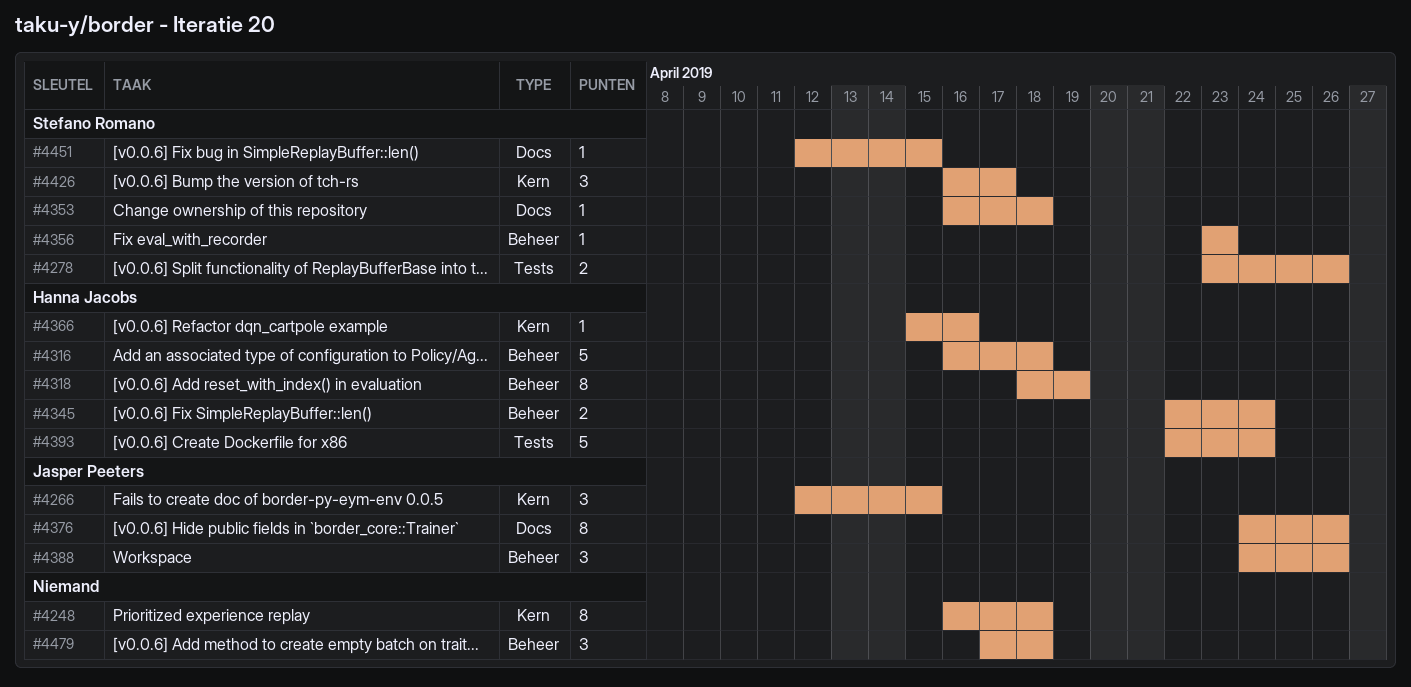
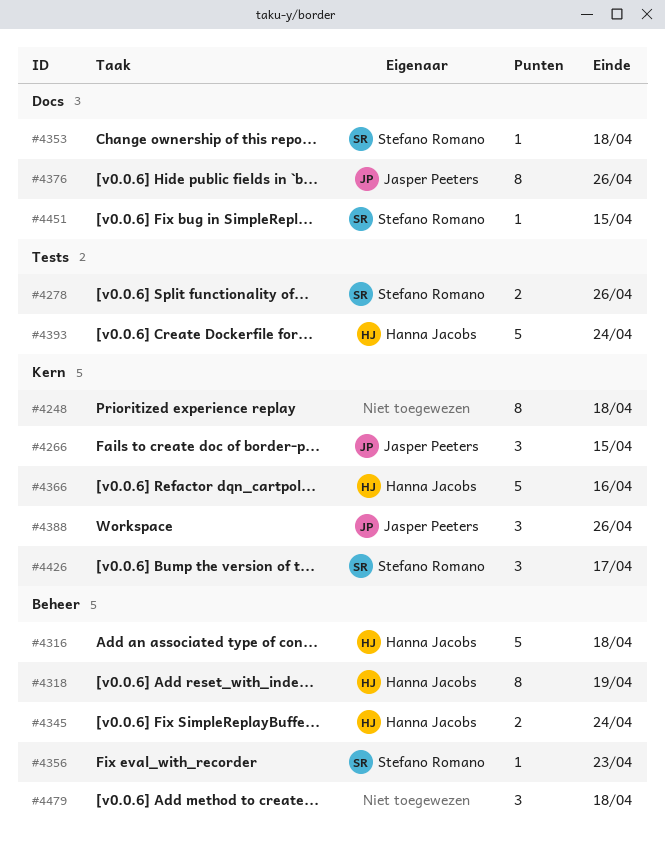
#4366, estimate: 1 -> 5
#4388, label: Beheer -> Kern

